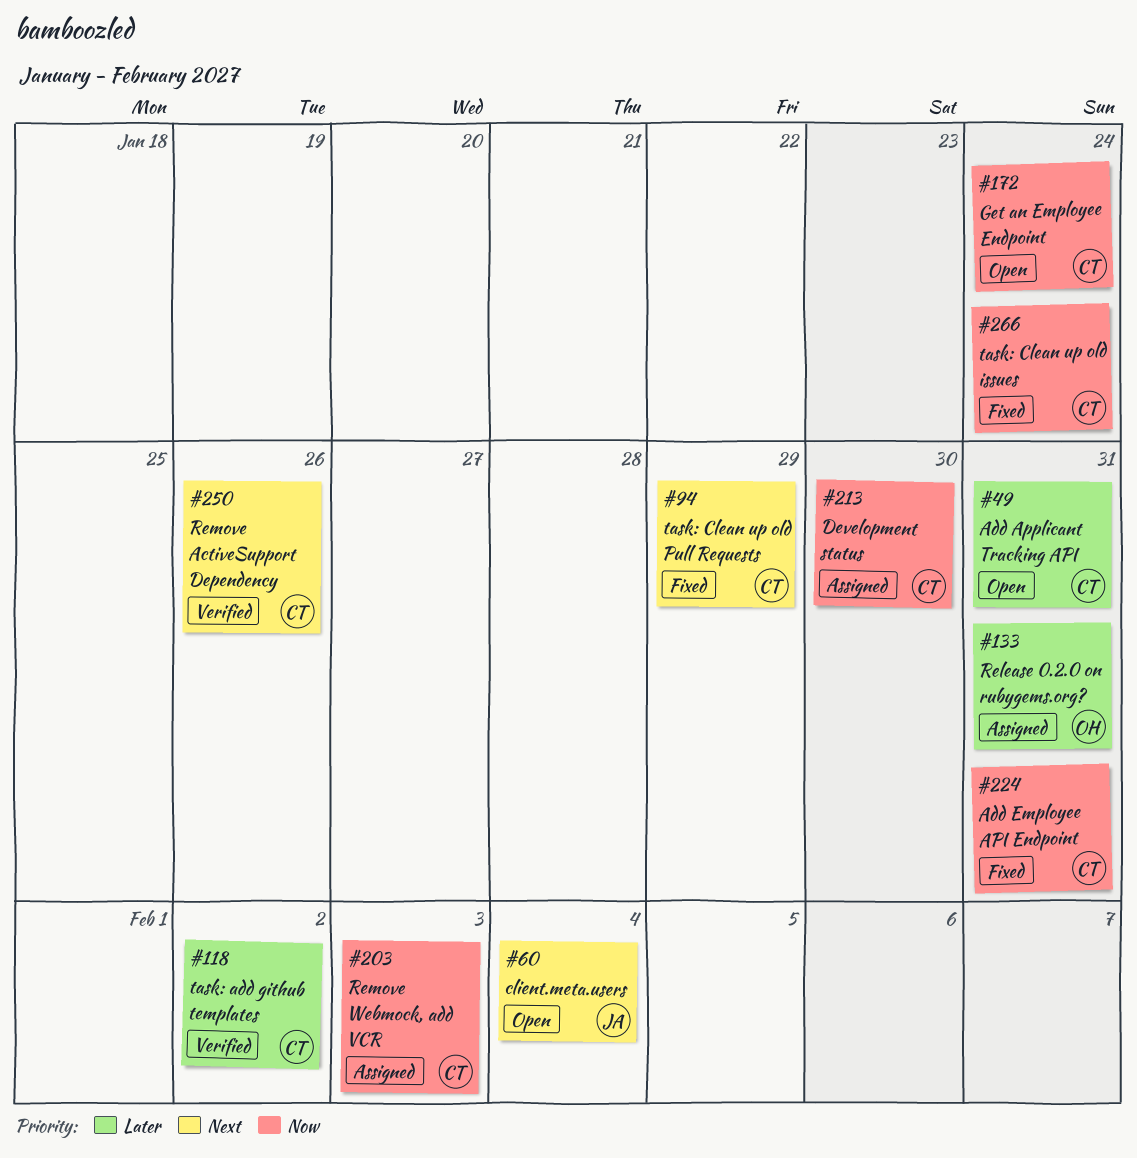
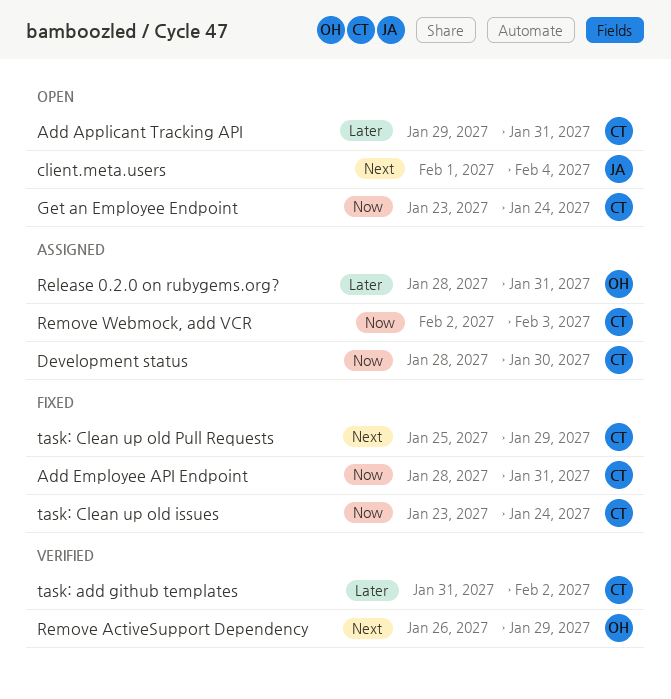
Remove ActiveSupport Dependency, owner: CT -> OH
Remove ActiveSupport Dependency, due: Jan 26 -> Jan 29

